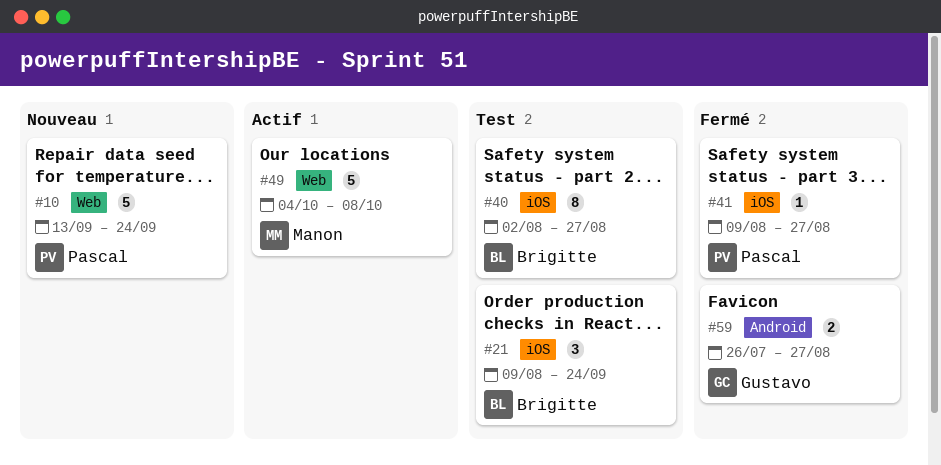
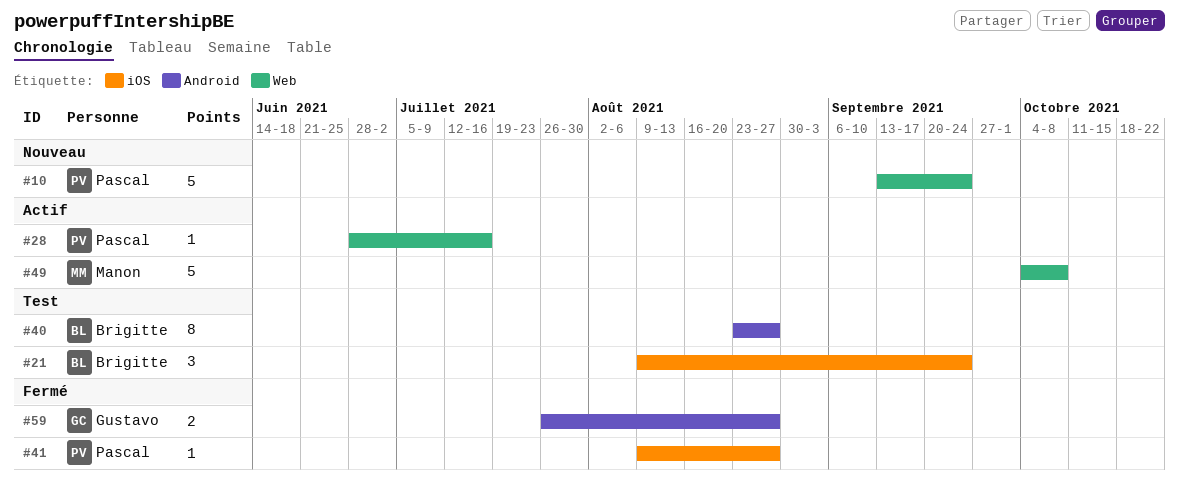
#28: none -> present
#40, label: iOS -> Android
#40, start: Aug 2 -> Aug 23

